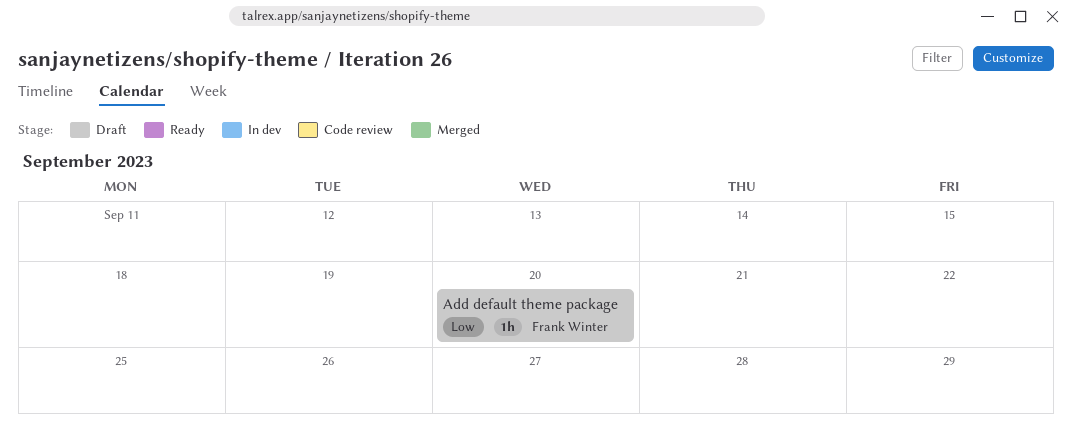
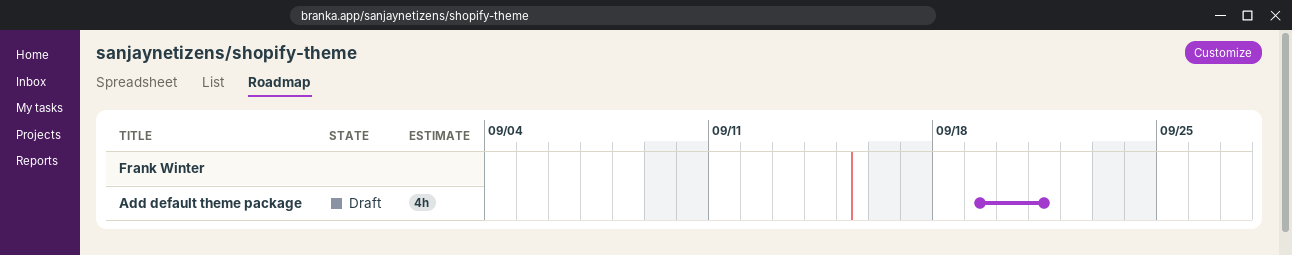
Add default theme package, estimate: 1h -> 4h
Add default theme package, due: Sep 20 -> Sep 21

